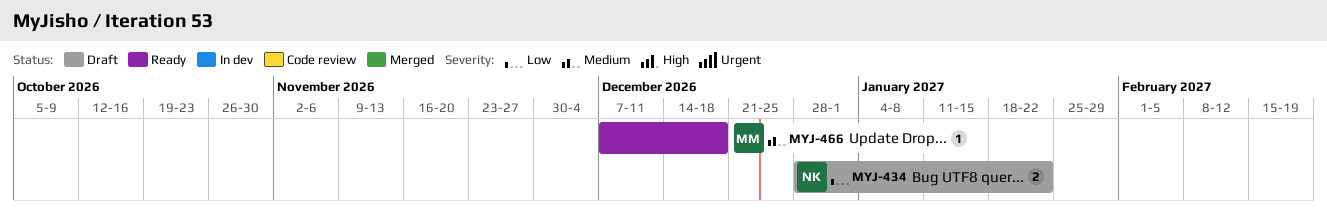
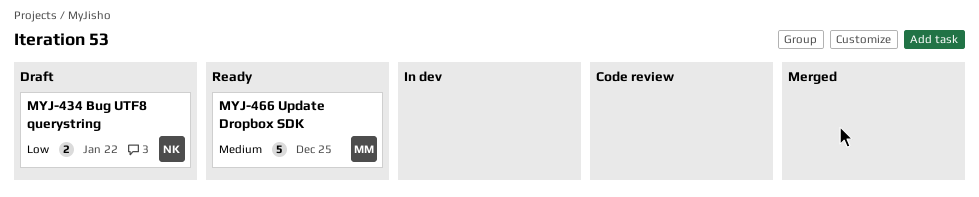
MYJ-466, estimate: 1 -> 5
MYJ-466, due: Dec 18 -> Dec 25

